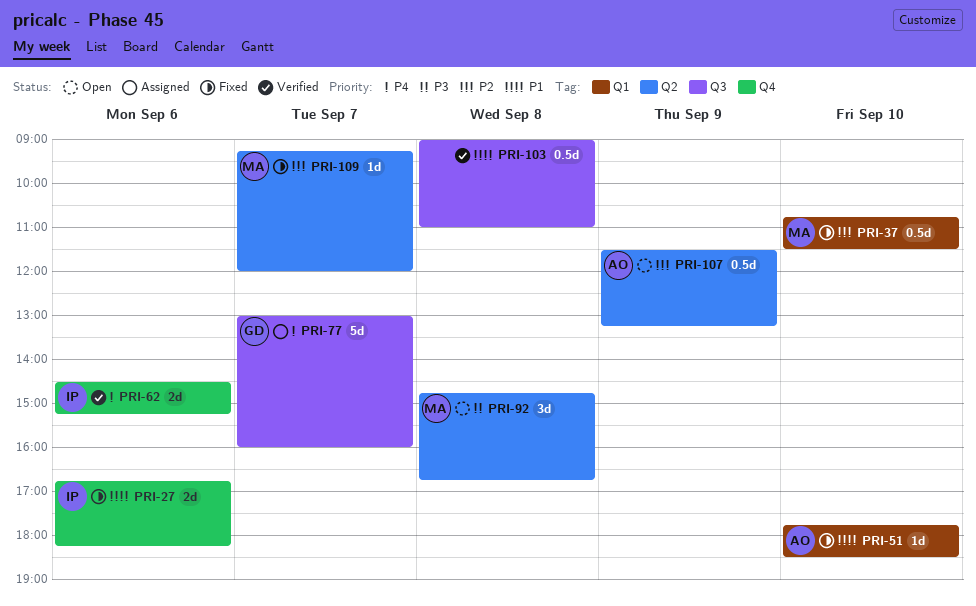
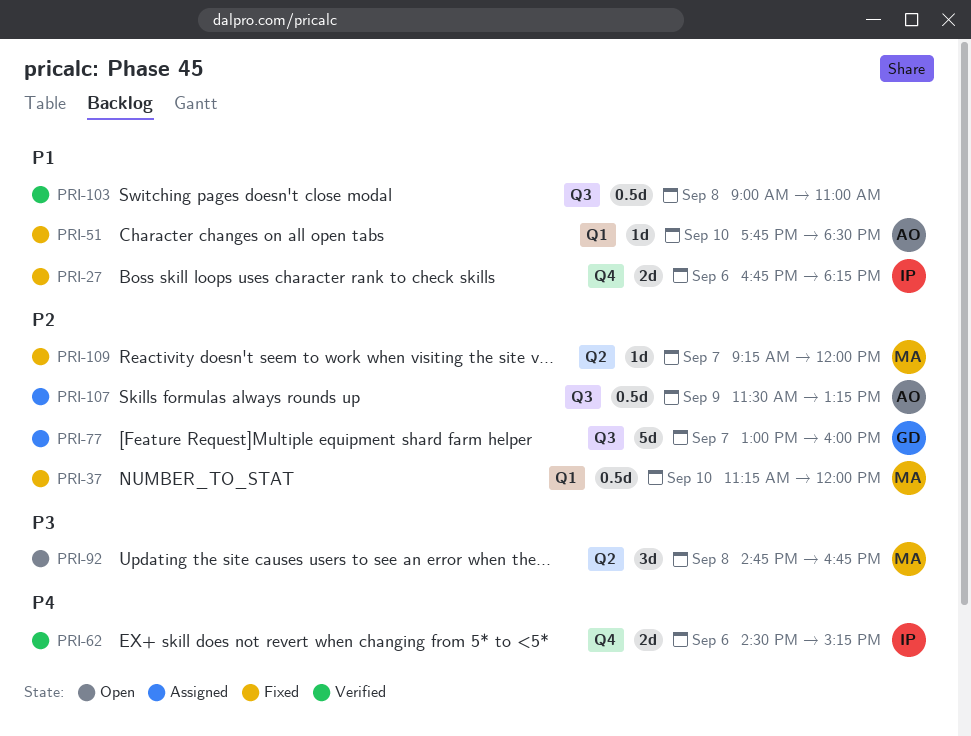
PRI-37, begins: 10:45 -> 11:15
PRI-37, ends: 11:30 -> 12:00
PRI-77, priority: P4 -> P2
PRI-107, status: Open -> Assigned
PRI-107, label: Q2 -> Q3

